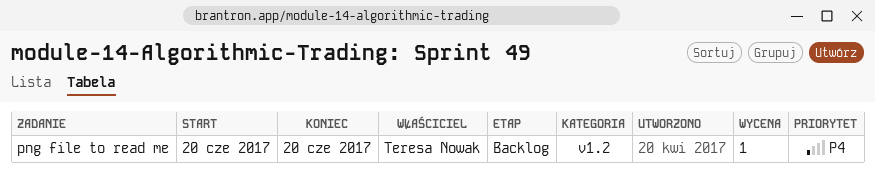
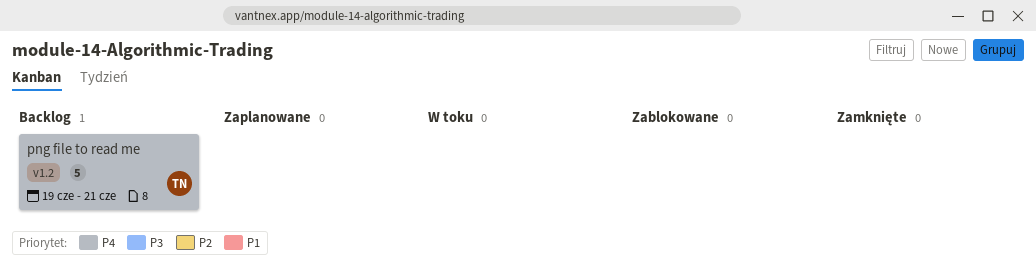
png file to read me, estimate: 1 -> 5
png file to read me, start: Jun 20 -> Jun 19
png file to read me, due: Jun 20 -> Jun 21

